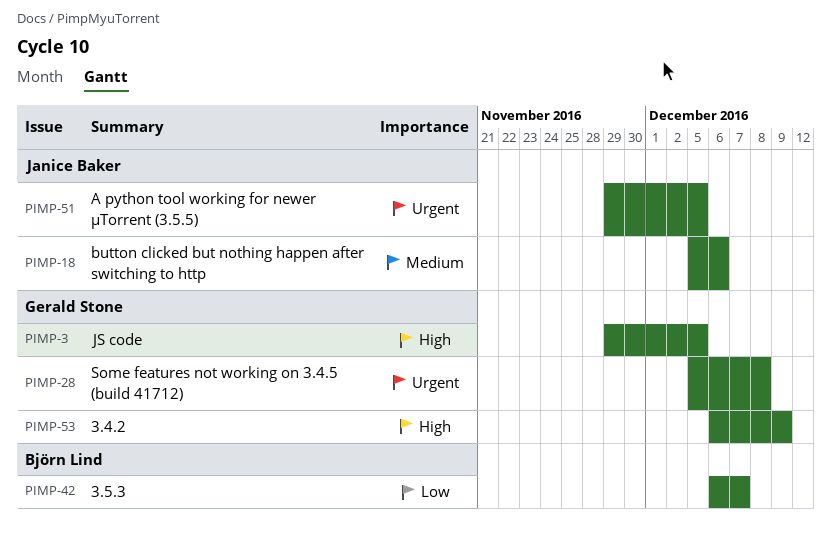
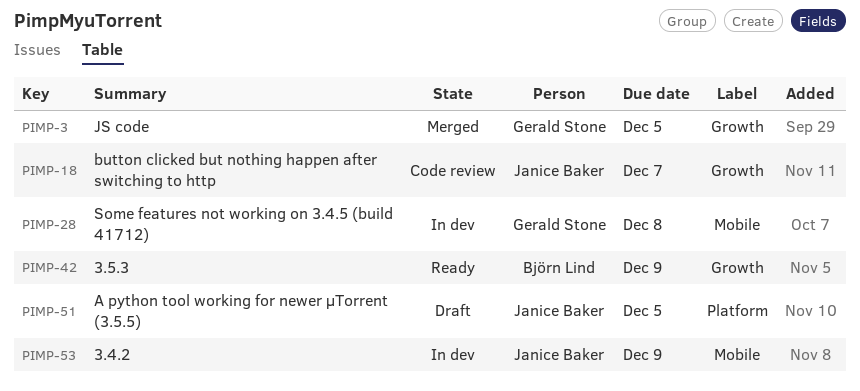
PIMP-18, due: Dec 6 -> Dec 7
PIMP-42, due: Dec 7 -> Dec 9
PIMP-53, owner: Gerald Stone -> Janice Baker

